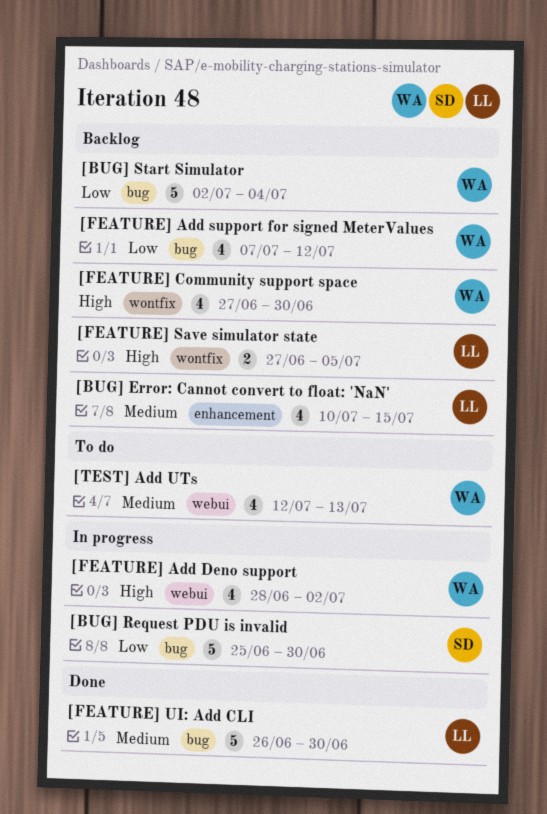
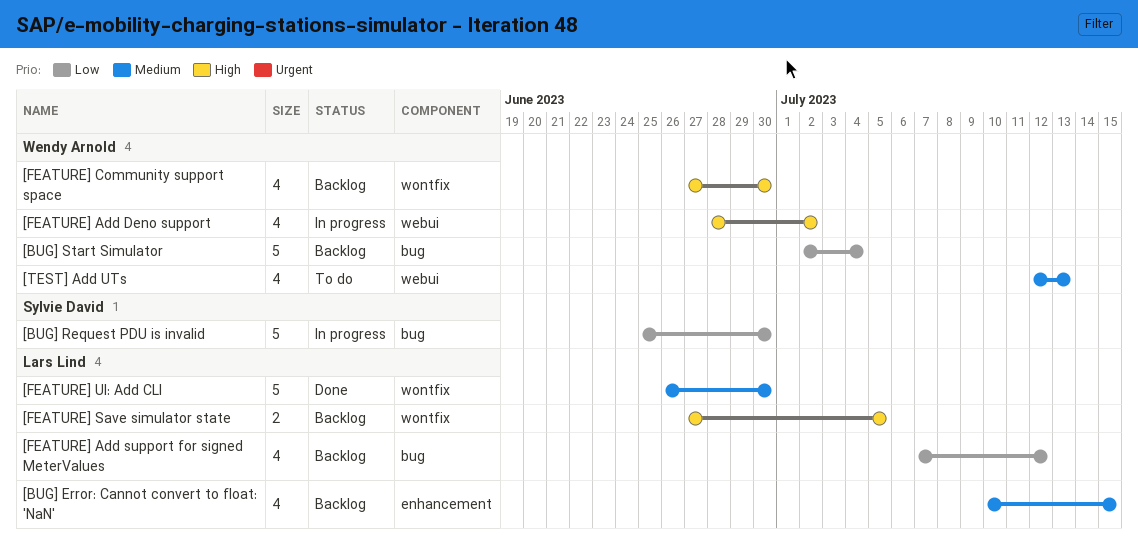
[FEATURE] Add support for signed MeterValues, owner: Wendy Arnold -> Lars Lind
[FEATURE] UI: Add CLI, label: bug -> wontfix

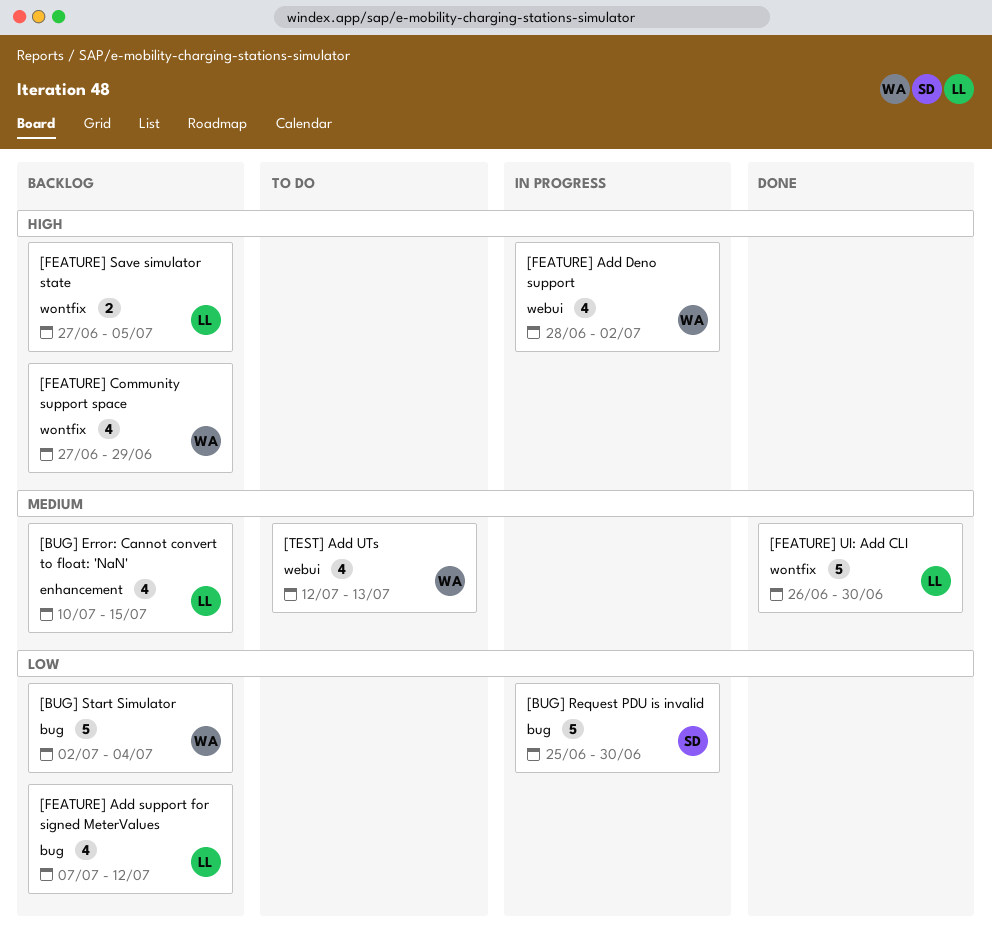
[FEATURE] Community support space, due: Jun 30 -> Jun 29

